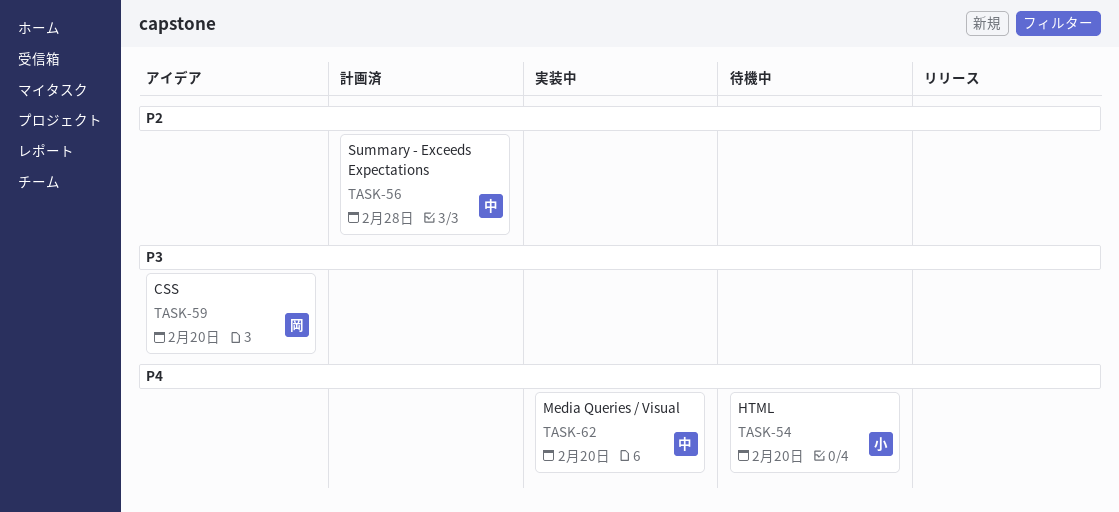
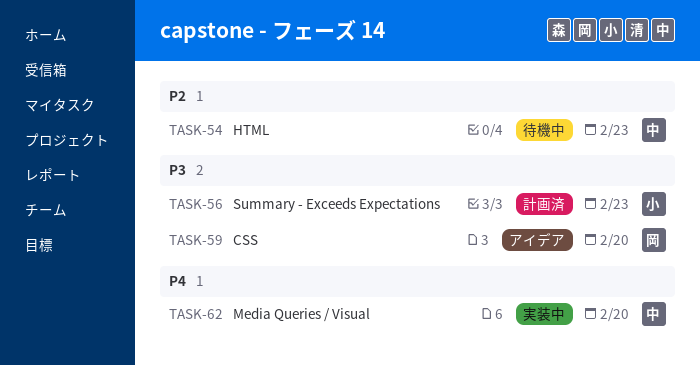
TASK-54, owner: 小 -> 中
TASK-54, priority: P4 -> P2
TASK-54, due: Feb 20 -> Feb 23
TASK-56, owner: 中 -> 小
TASK-56, priority: P2 -> P3
TASK-56, due: Feb 28 -> Feb 23

